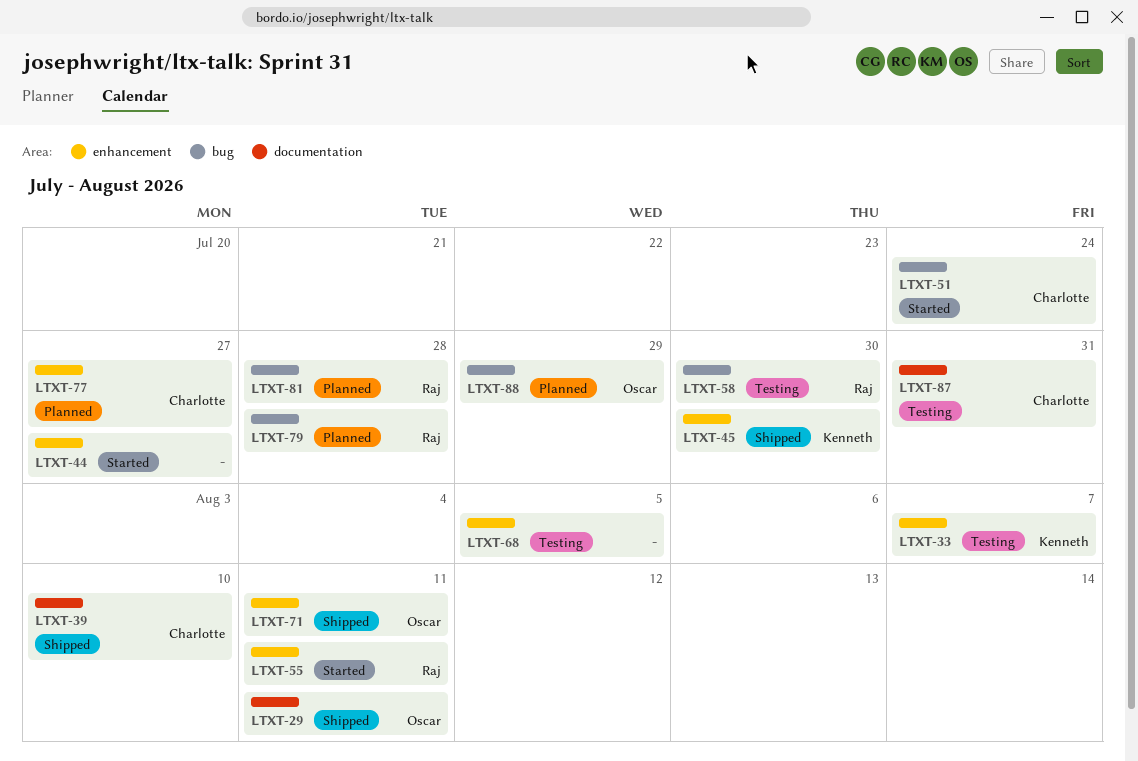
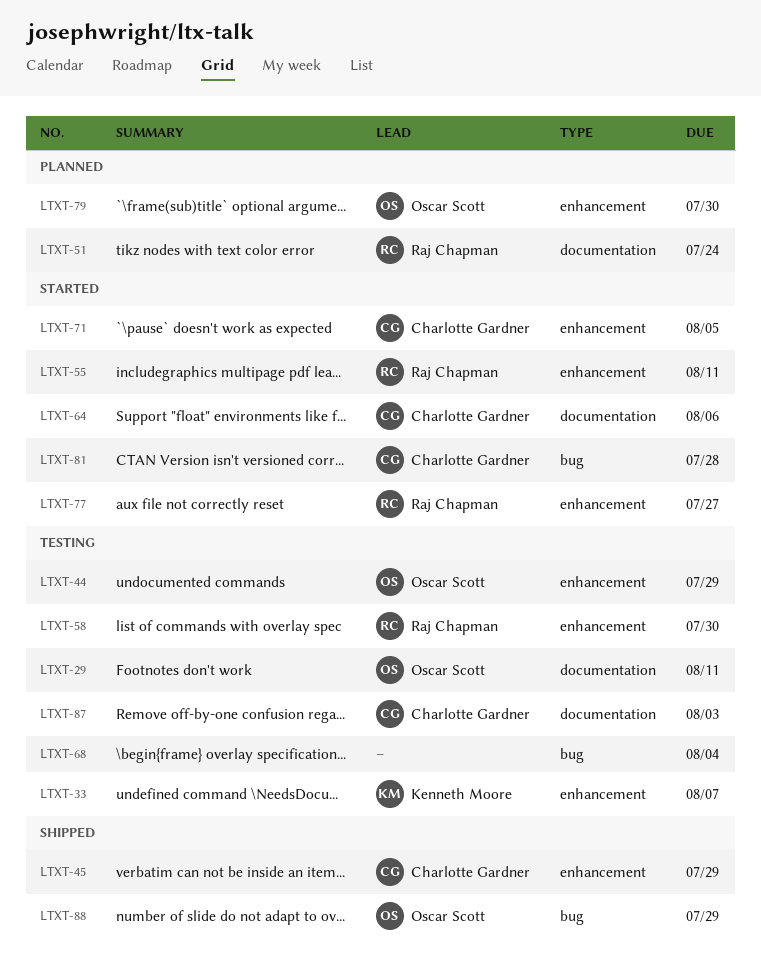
LTXT-29, status: Shipped -> Testing
LTXT-39: present -> none
LTXT-44, status: Started -> Testing
LTXT-44, owner: none -> Oscar Scott
LTXT-44, due: Jul 27 -> Jul 29
LTXT-45, owner: Kenneth Moore -> Charlotte Gardner
LTXT-45, due: Jul 30 -> Jul 29
LTXT-51, status: Started -> Planned
LTXT-51, owner: Charlotte Gardner -> Raj Chapman
LTXT-51, label: bug -> documentation
LTXT-58, label: bug -> enhancement
LTXT-64: none -> present
LTXT-68, label: enhancement -> bug
LTXT-68, due: Aug 5 -> Aug 4
LTXT-71, status: Shipped -> Started
LTXT-71, owner: Oscar Scott -> Charlotte Gardner
LTXT-71, due: Aug 11 -> Aug 5
LTXT-77, status: Planned -> Started
LTXT-77, owner: Charlotte Gardner -> Raj Chapman
LTXT-79, owner: Raj Chapman -> Oscar Scott
LTXT-79, label: bug -> enhancement
LTXT-79, due: Jul 28 -> Jul 30
LTXT-81, status: Planned -> Started
LTXT-81, owner: Raj Chapman -> Charlotte Gardner
LTXT-87, due: Jul 31 -> Aug 3
LTXT-88, status: Planned -> Shipped

